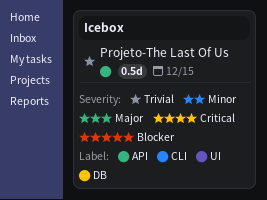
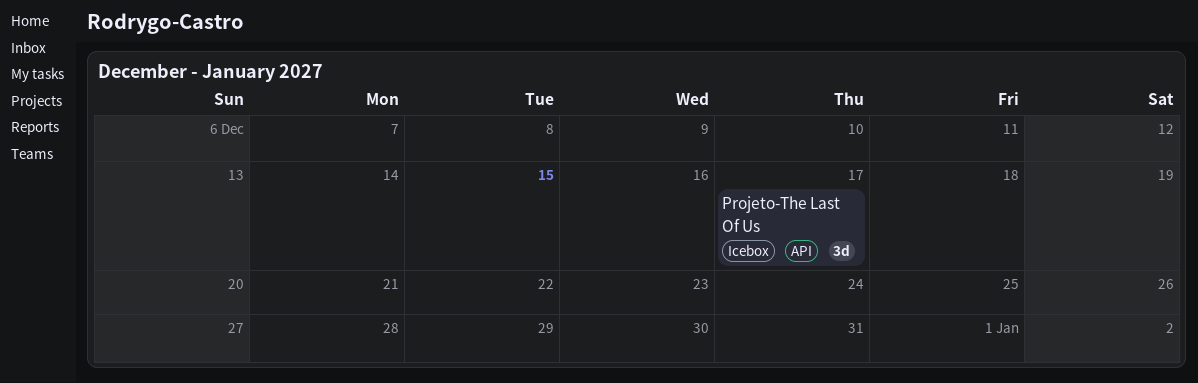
Projeto-The Last Of Us, estimate: 0.5d -> 3d
Projeto-The Last Of Us, due: Dec 15 -> Dec 17

